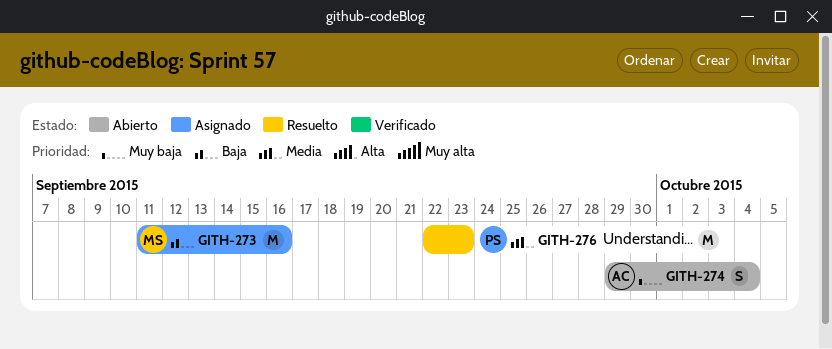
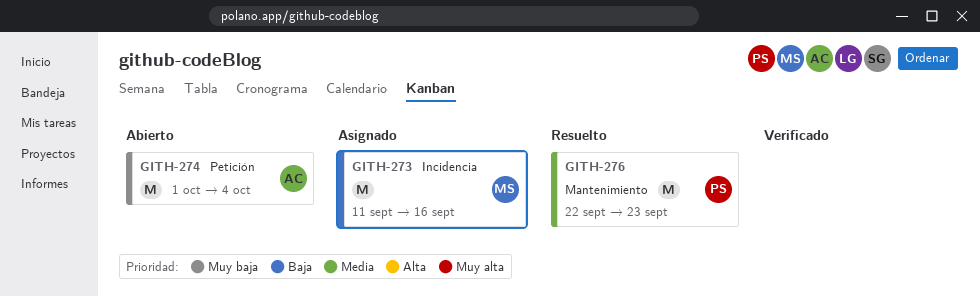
GITH-274, estimate: S -> M
GITH-274, start: Sep 29 -> Oct 1

